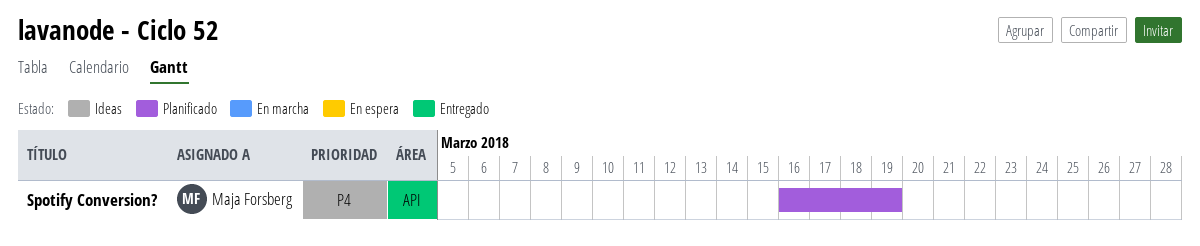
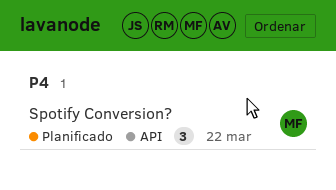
Spotify Conversion?, due: Mar 19 -> Mar 22

